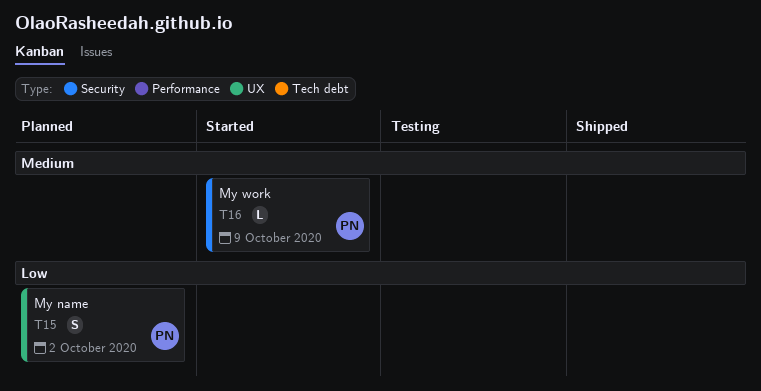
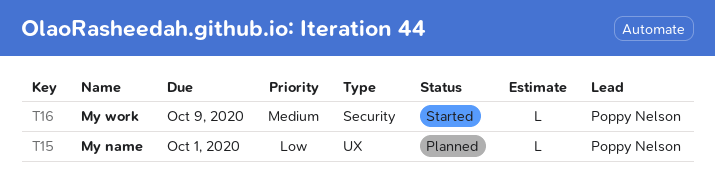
T15, estimate: S -> L
T15, due: Oct 2 -> Oct 1

